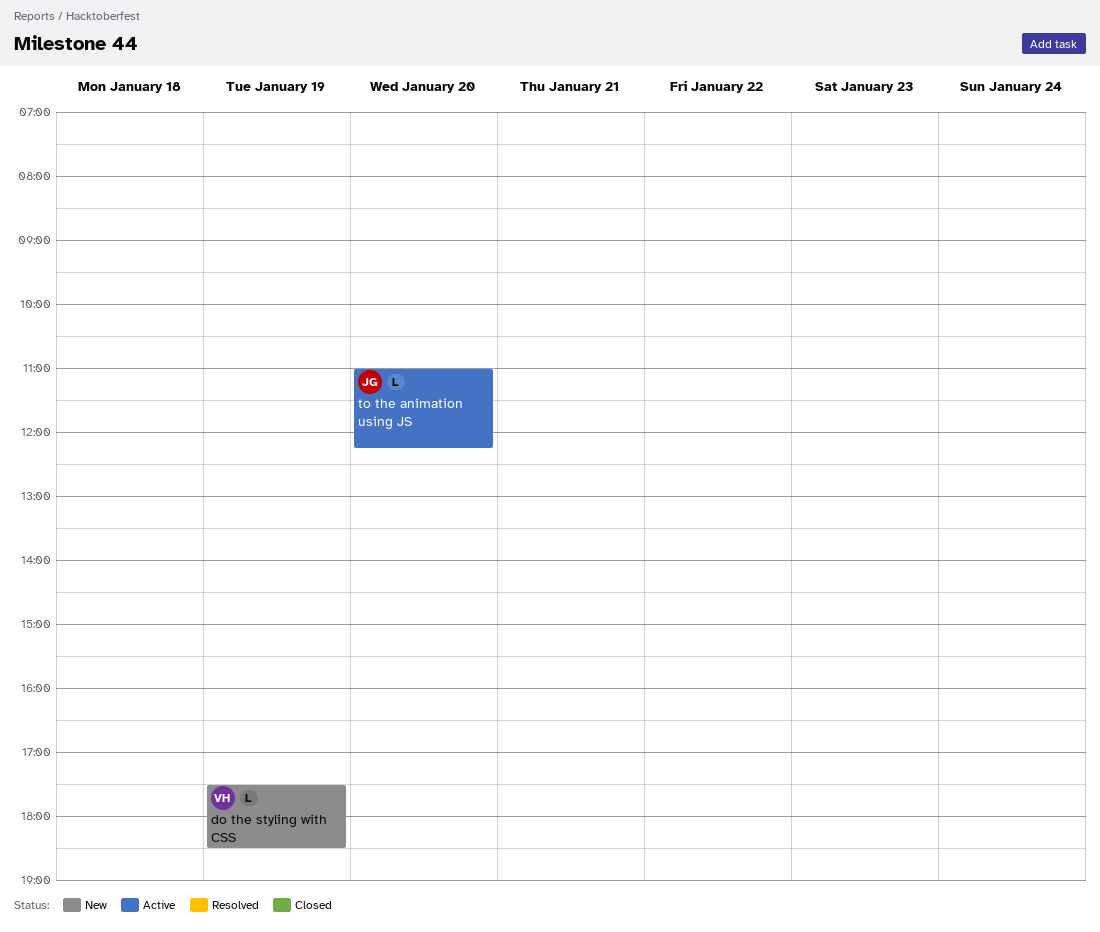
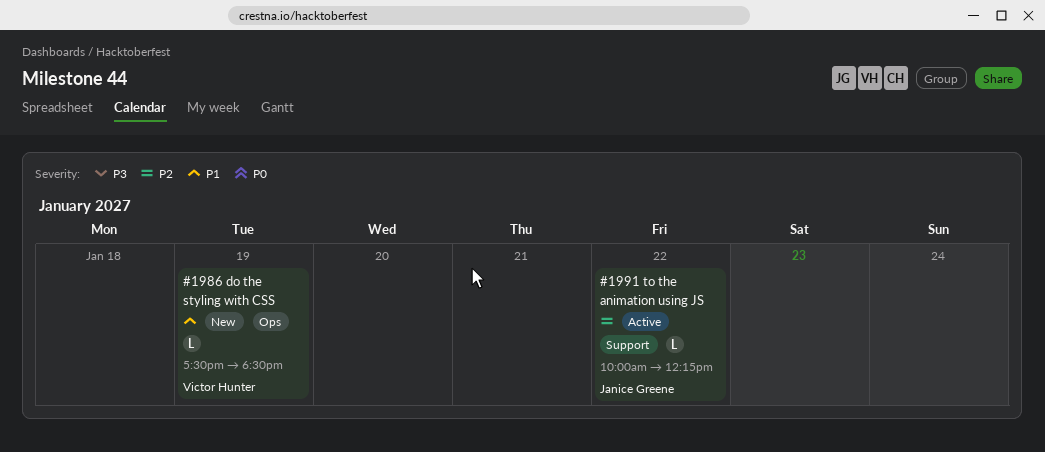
to the animation using JS, day: Jan 20 -> Jan 22
to the animation using JS, begins: 11:00 -> 10:00

